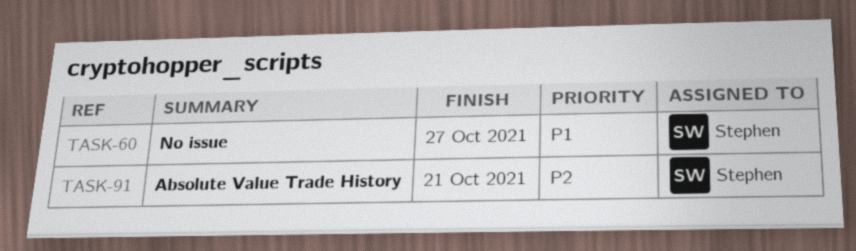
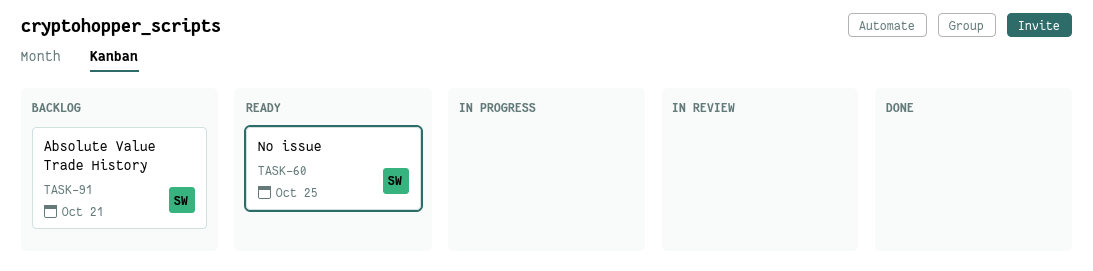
TASK-60, due: Oct 27 -> Oct 25

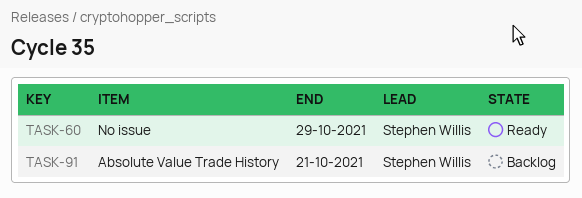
TASK-60, due: Oct 25 -> Oct 29

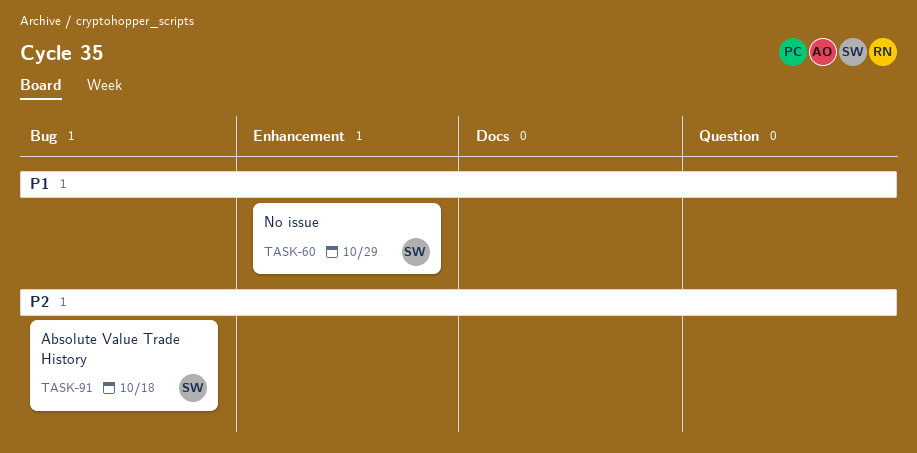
TASK-91, due: Oct 21 -> Oct 18

